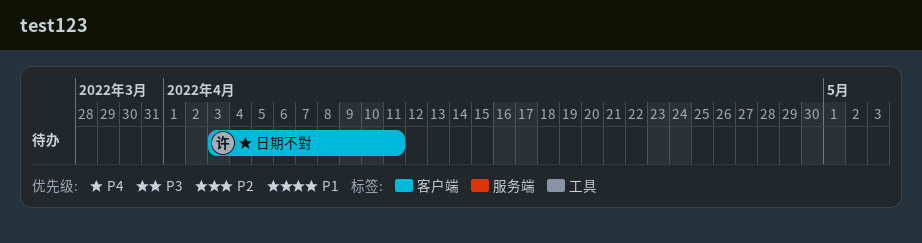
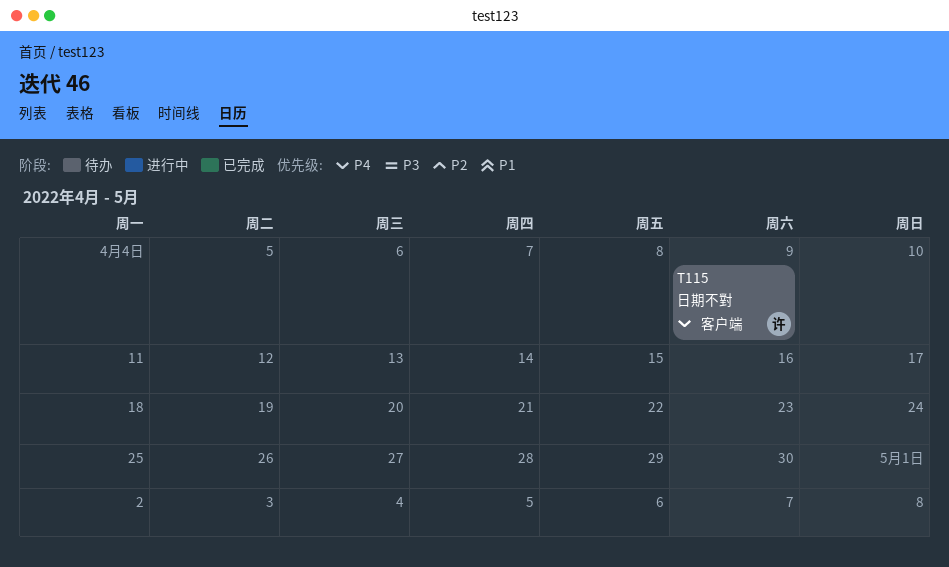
日期不對, due: Apr 11 -> Apr 9

